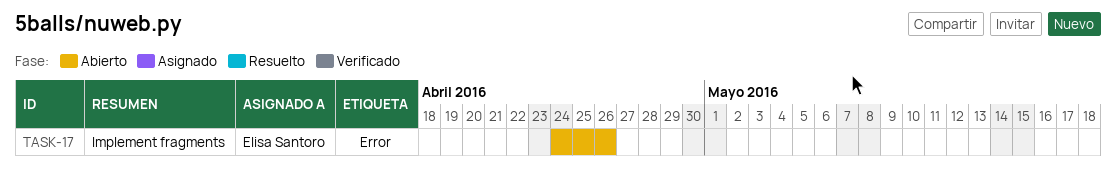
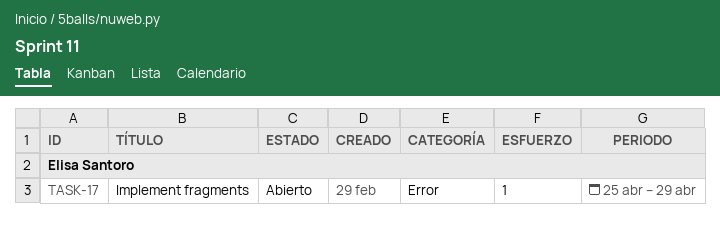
TASK-17, start: Apr 24 -> Apr 25
TASK-17, due: Apr 26 -> Apr 29

